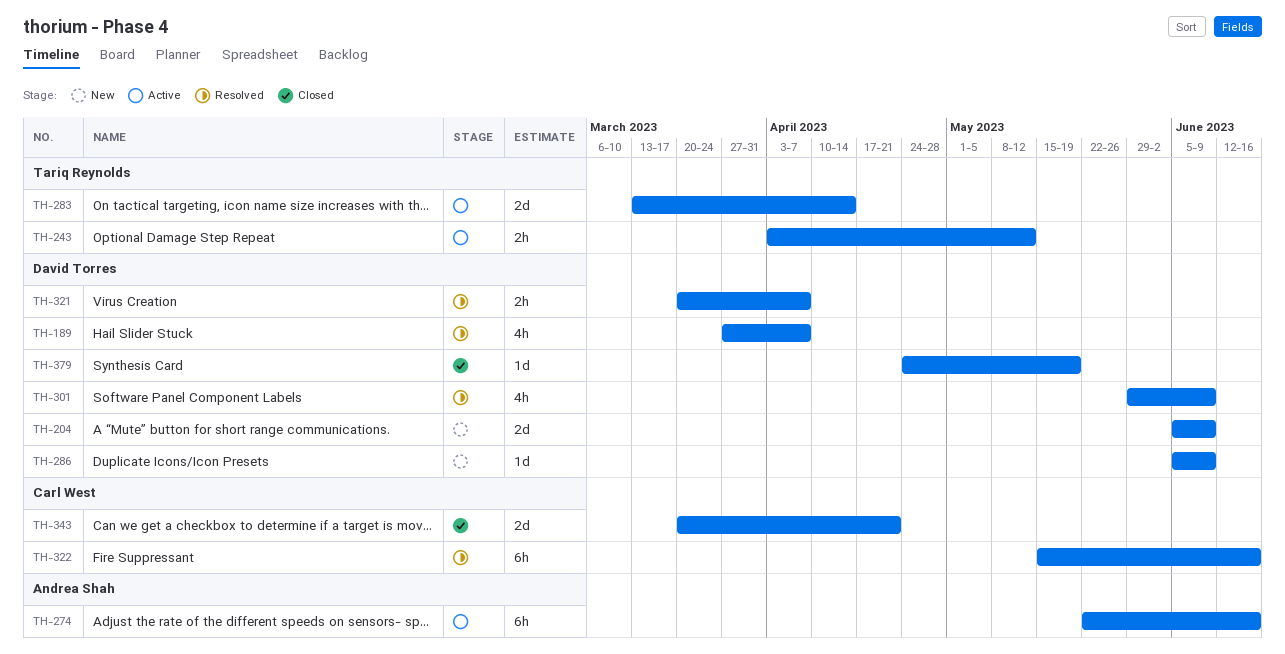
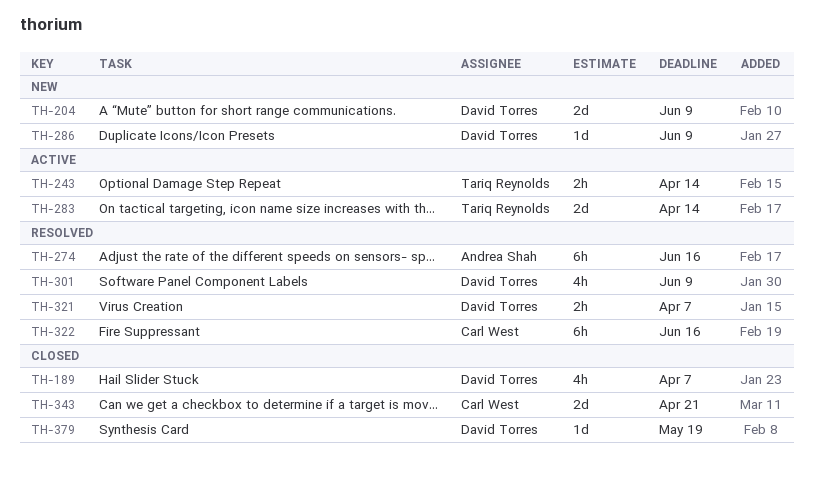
TH-189, status: Resolved -> Closed
TH-243, due: May 12 -> Apr 14
TH-274, status: Active -> Resolved

